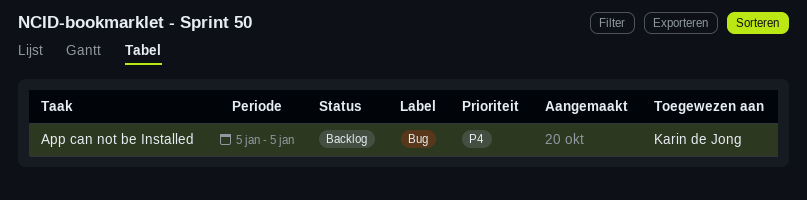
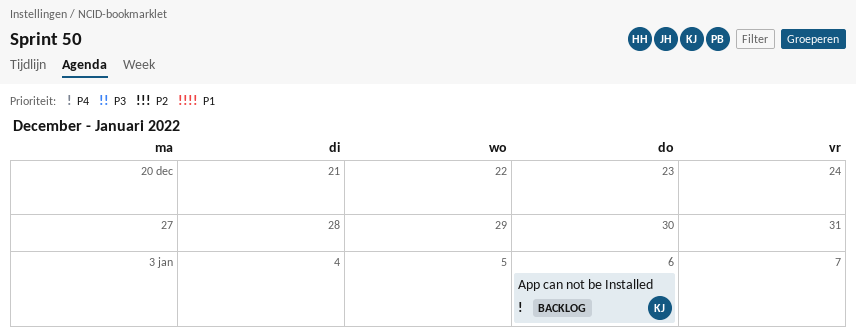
App can not be Installed, due: Jan 5 -> Jan 6

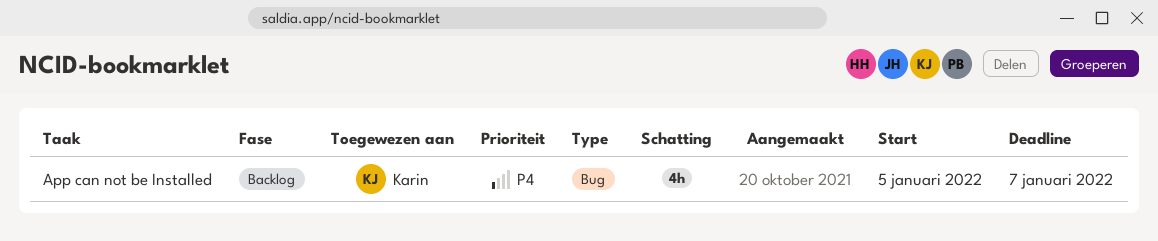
App can not be Installed, due: Jan 6 -> Jan 7

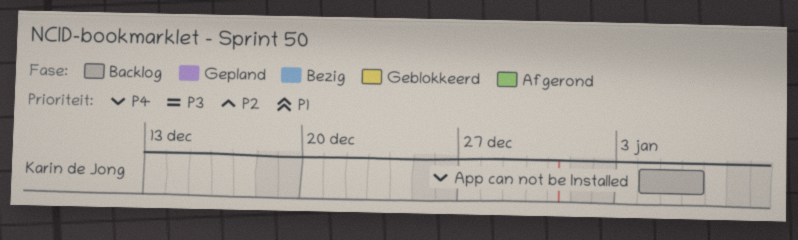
App can not be Installed, start: Jan 5 -> Jan 4
App can not be Installed, due: Jan 7 -> Jan 6

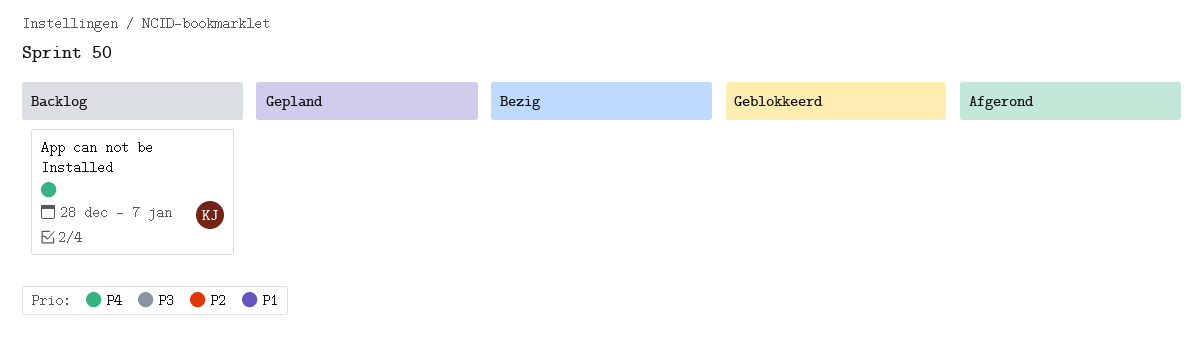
App can not be Installed, start: Jan 4 -> Dec 28
App can not be Installed, due: Jan 6 -> Jan 7

